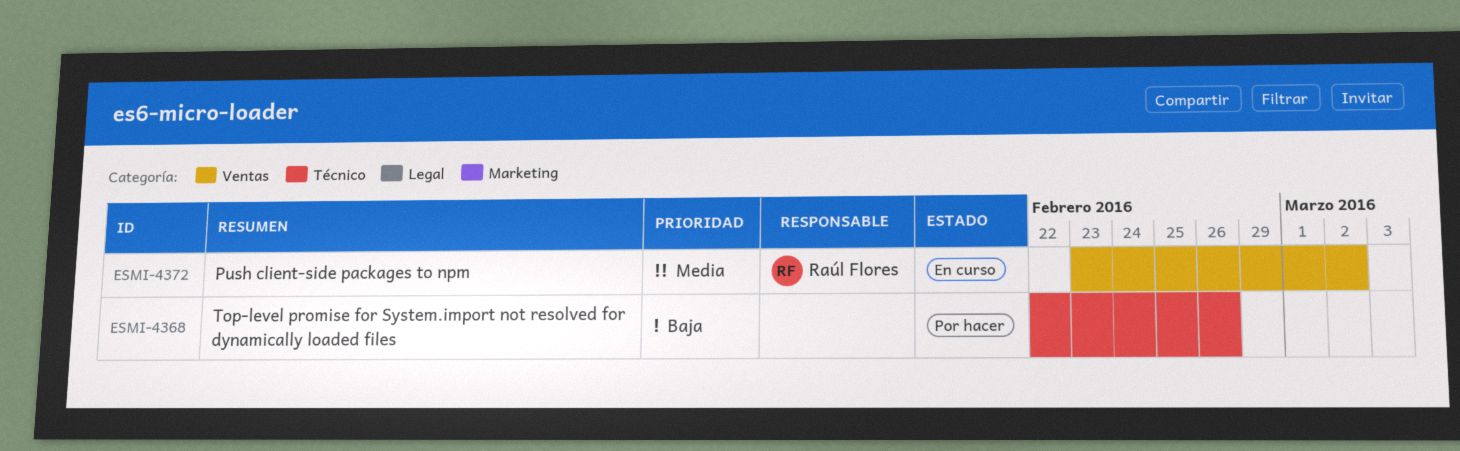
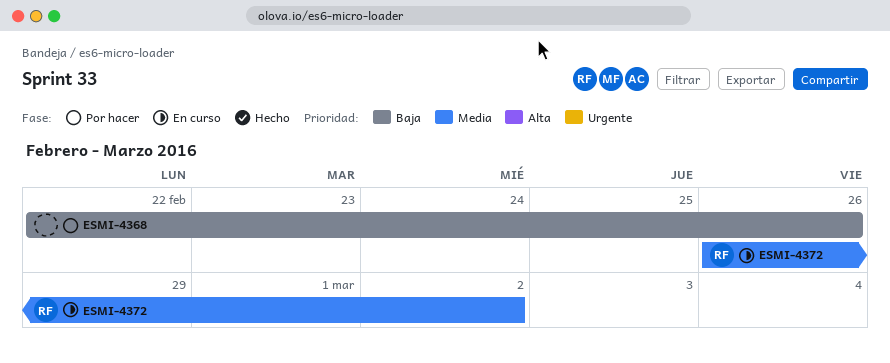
ESMI-4372, start: Feb 23 -> Feb 26

